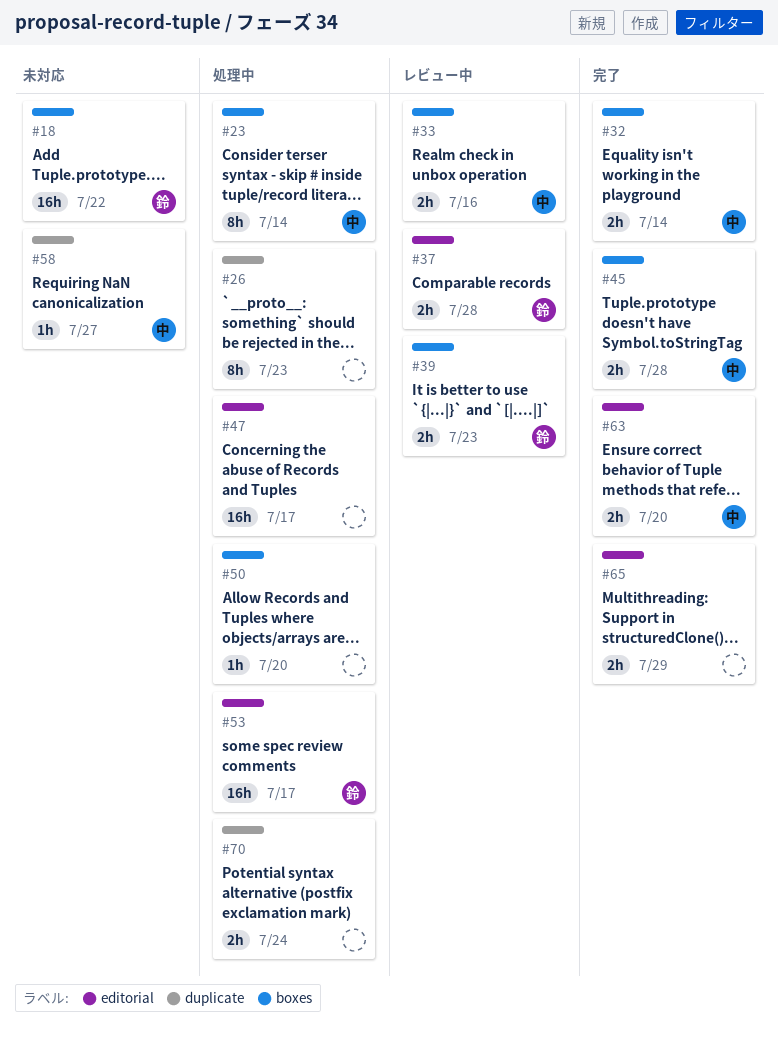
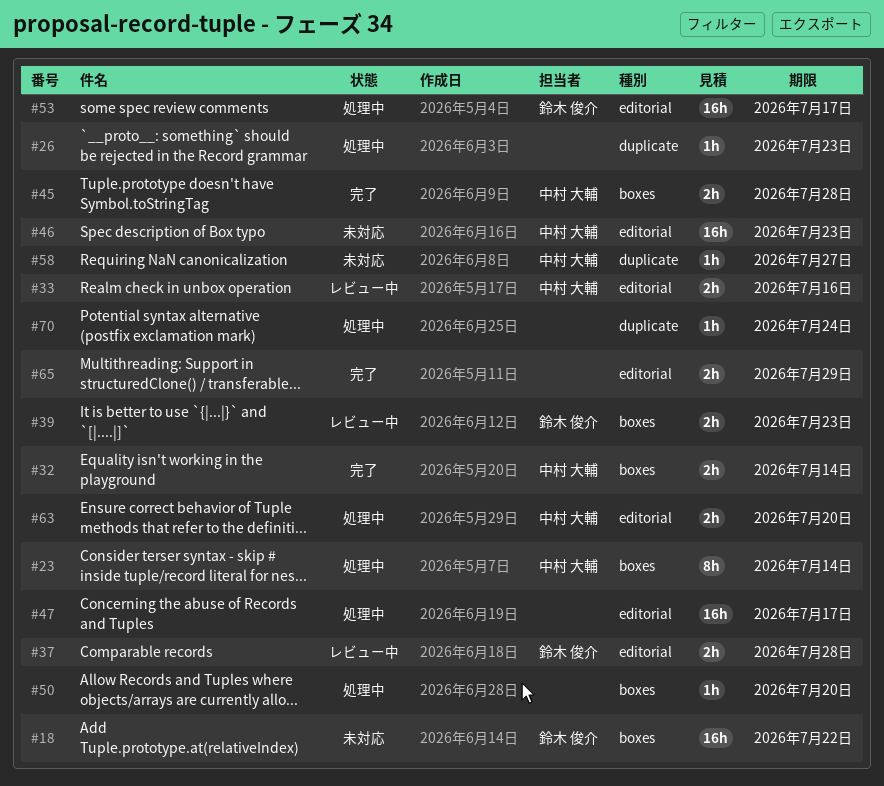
#26, estimate: 8h -> 1h
#33, label: boxes -> editorial
#46: none -> present
#63, status: 完了 -> 処理中
#70, estimate: 2h -> 1h

